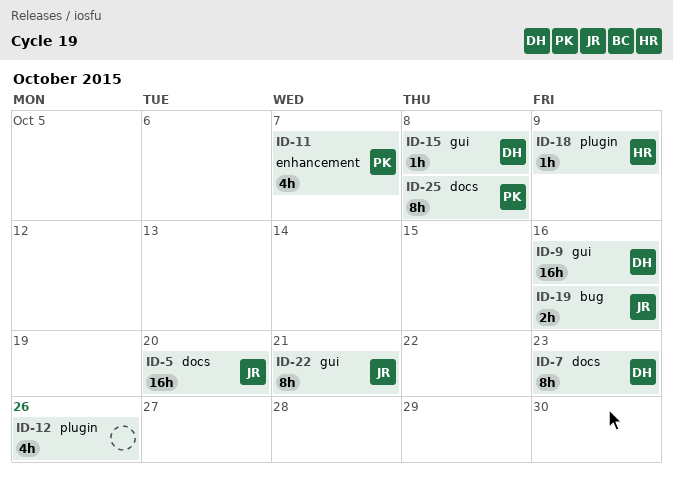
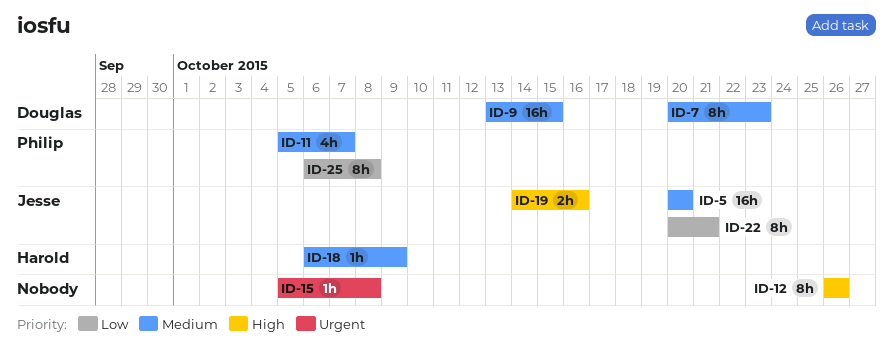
ID-9, due: Oct 16 -> Oct 15
ID-12, estimate: 4h -> 8h
ID-15, owner: Douglas -> none

